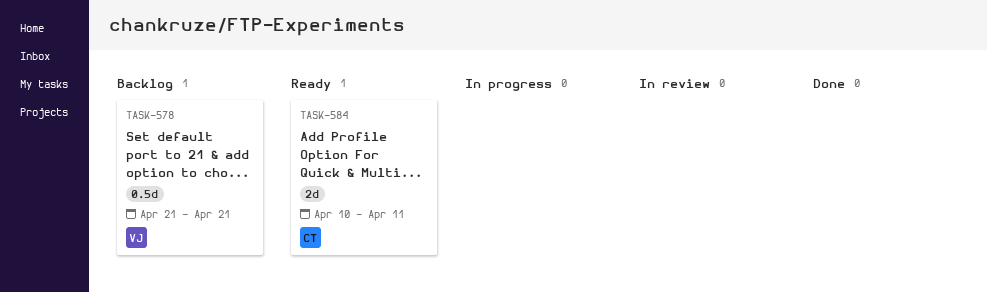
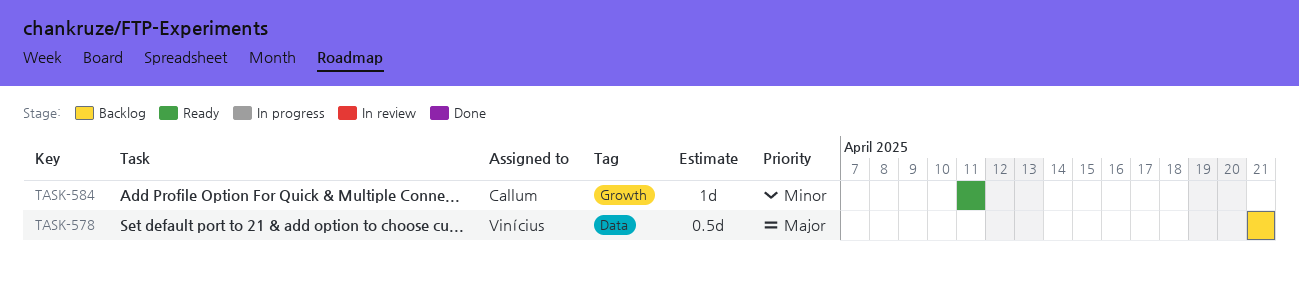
TASK-584, estimate: 2d -> 1d
TASK-584, start: Apr 10 -> Apr 11

